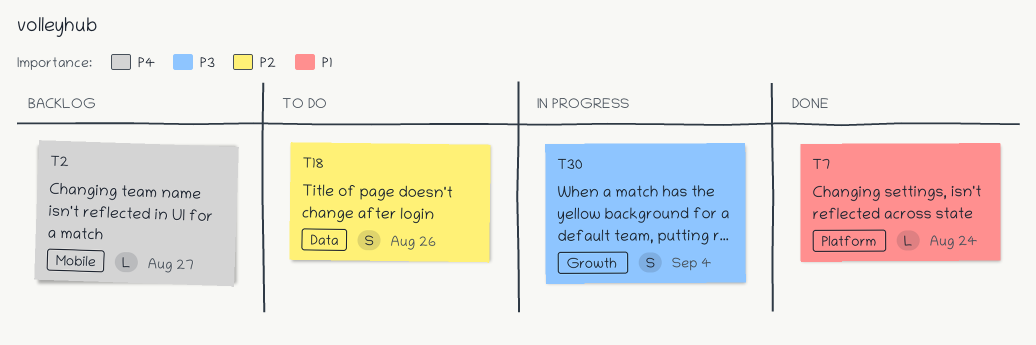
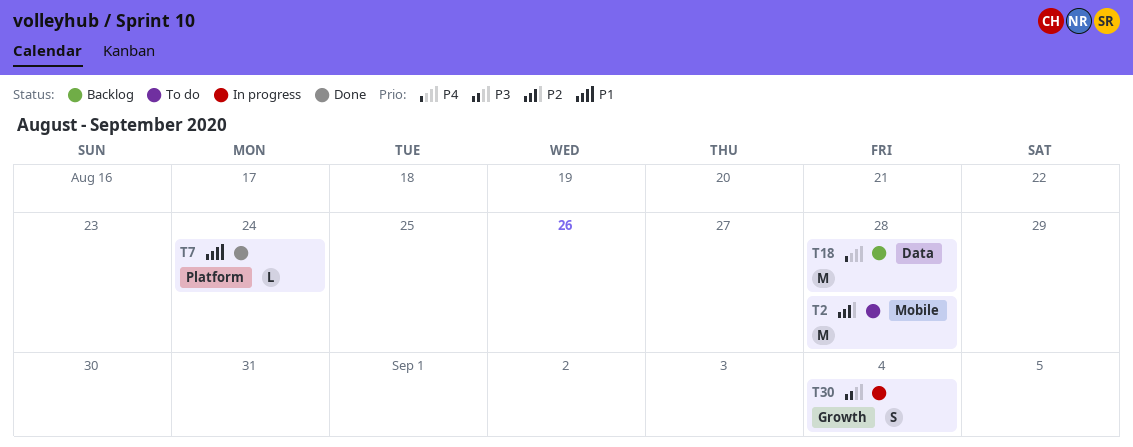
T2, status: Backlog -> To do
T2, priority: P4 -> P2
T2, estimate: L -> M
T2, due: Aug 27 -> Aug 28
T18, status: To do -> Backlog
T18, priority: P2 -> P4
T18, estimate: S -> M
T18, due: Aug 26 -> Aug 28

